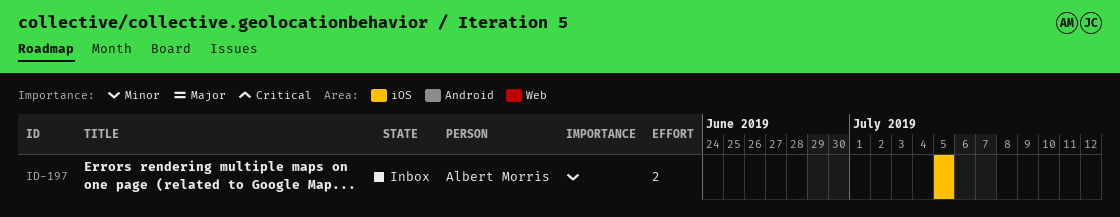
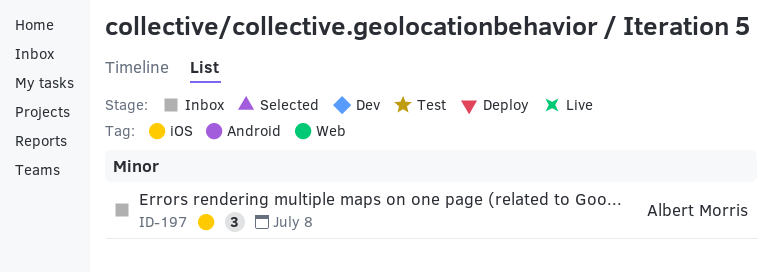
ID-197, estimate: 2 -> 3
ID-197, due: Jul 5 -> Jul 8

